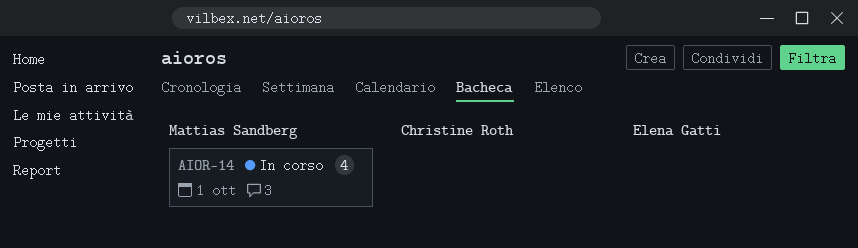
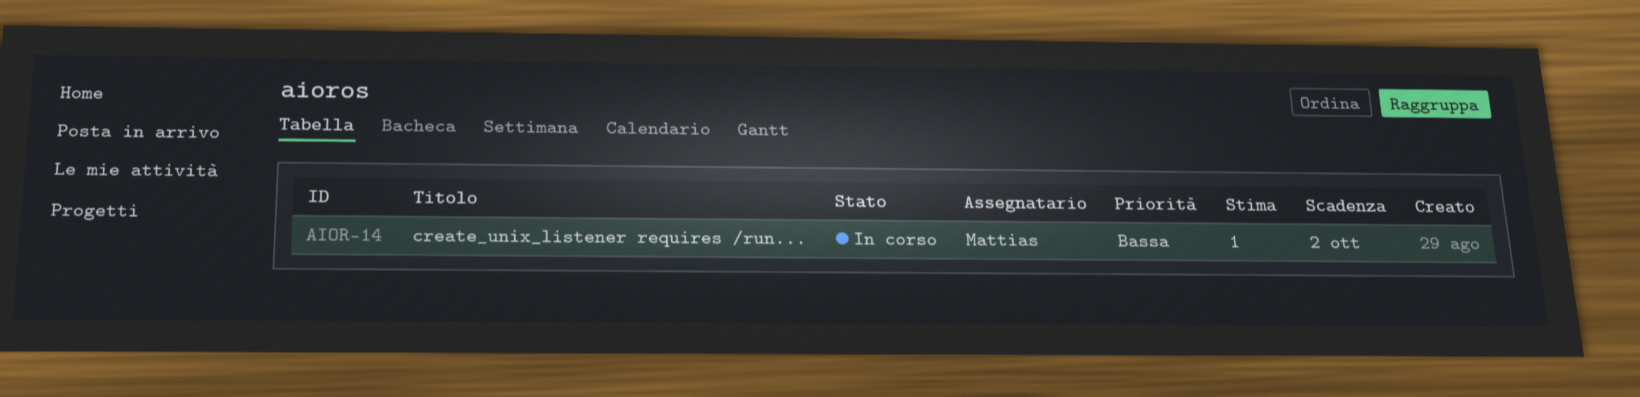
AIOR-14, estimate: 4 -> 1
AIOR-14, due: Oct 1 -> Oct 2

